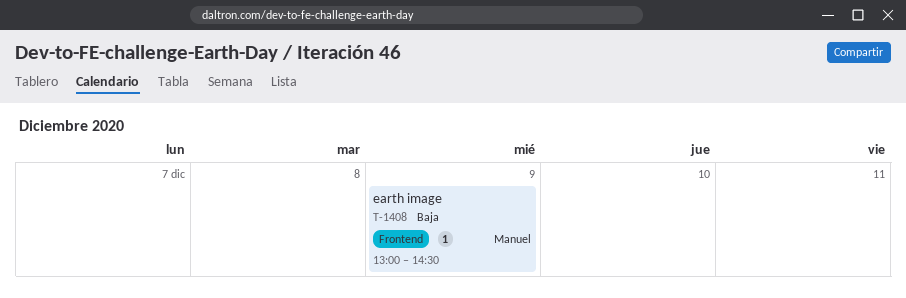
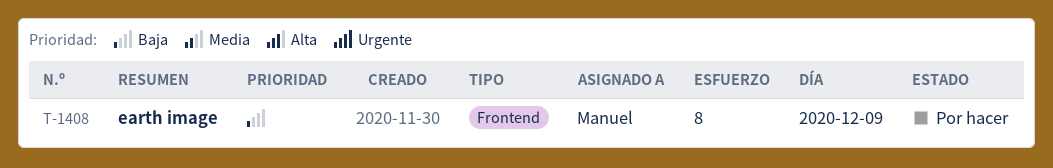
T-1408, estimate: 1 -> 8

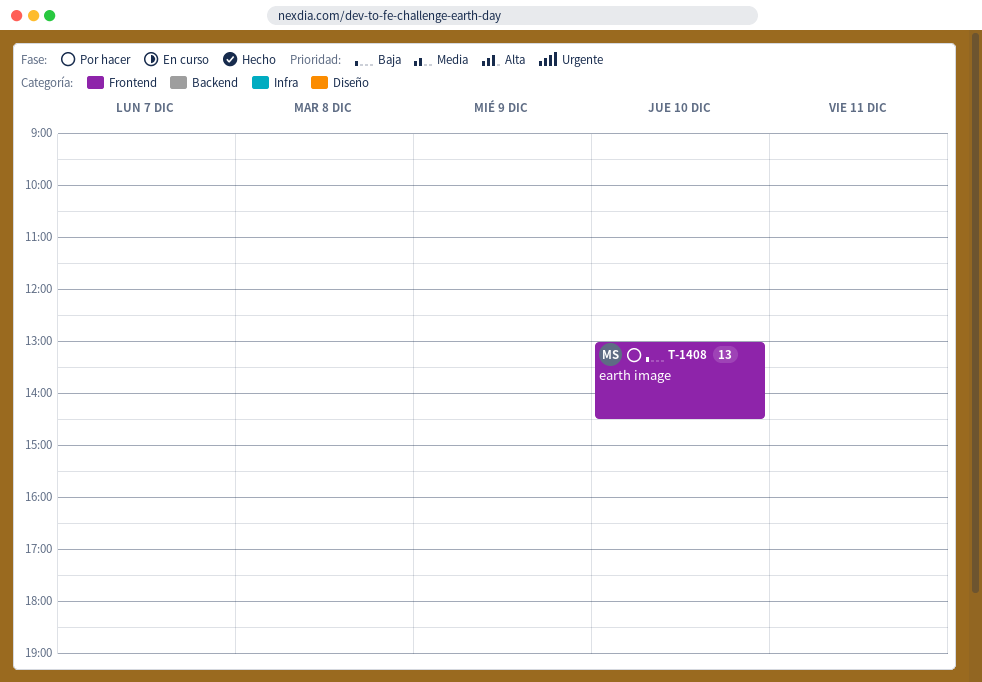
T-1408, estimate: 8 -> 13
T-1408, day: Dec 9 -> Dec 10

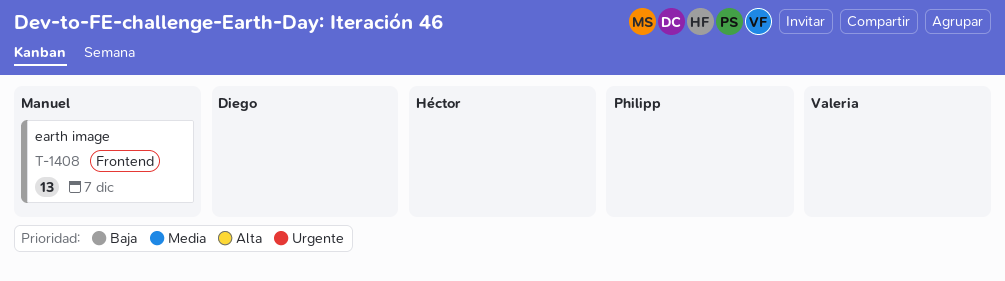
T-1408, day: Dec 10 -> Dec 7

